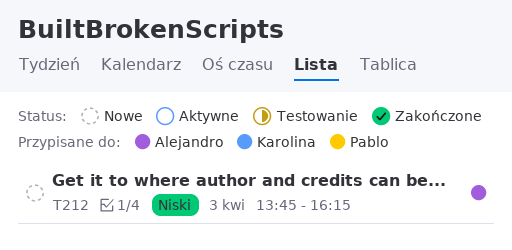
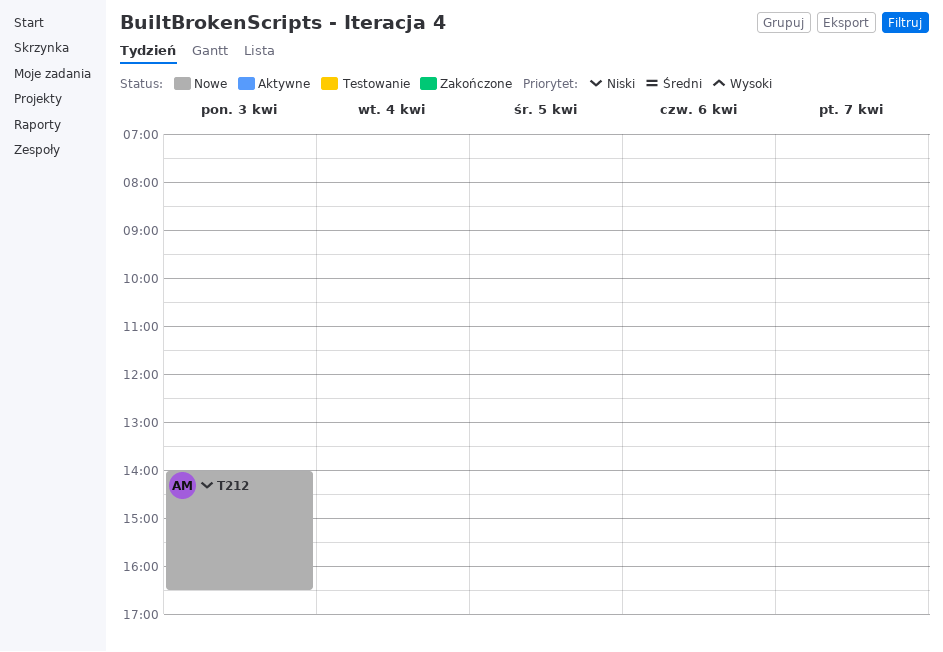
T212, begins: 13:45 -> 14:00
T212, ends: 16:15 -> 16:30

